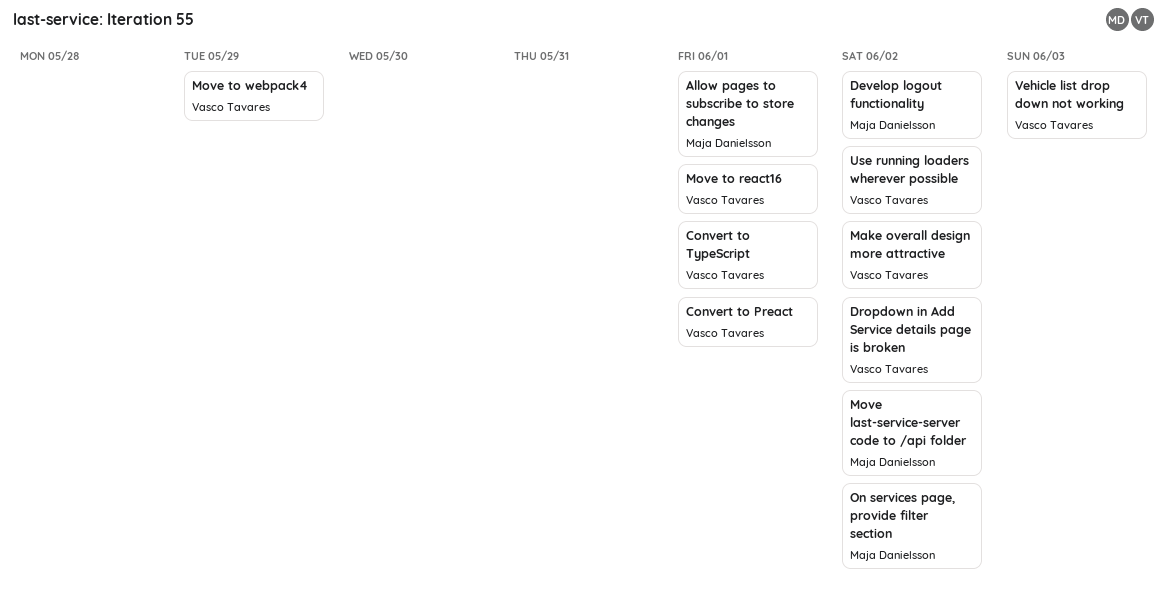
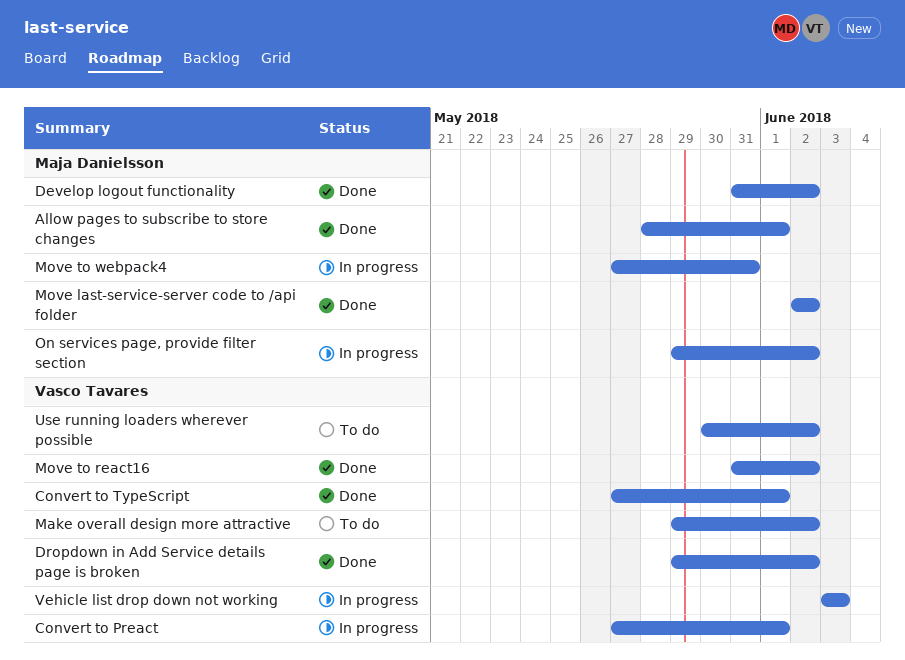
Move to react16, due: Jun 1 -> Jun 2
Move to webpack4, owner: Vasco Tavares -> Maja Danielsson
Move to webpack4, due: May 29 -> May 31

